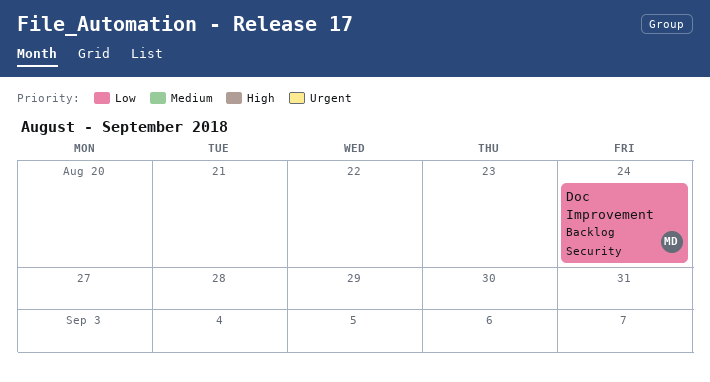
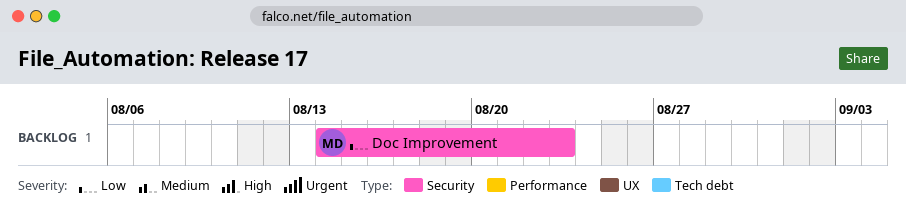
Doc Improvement, due: Aug 24 -> Aug 23

